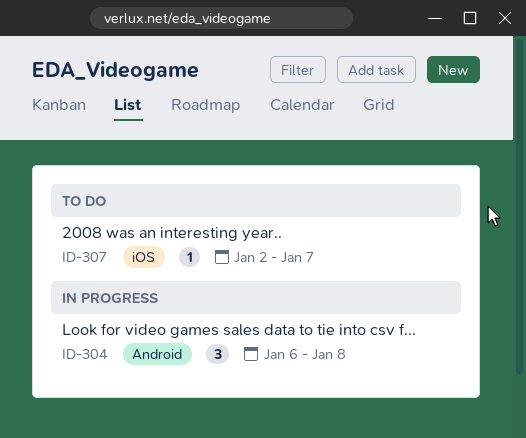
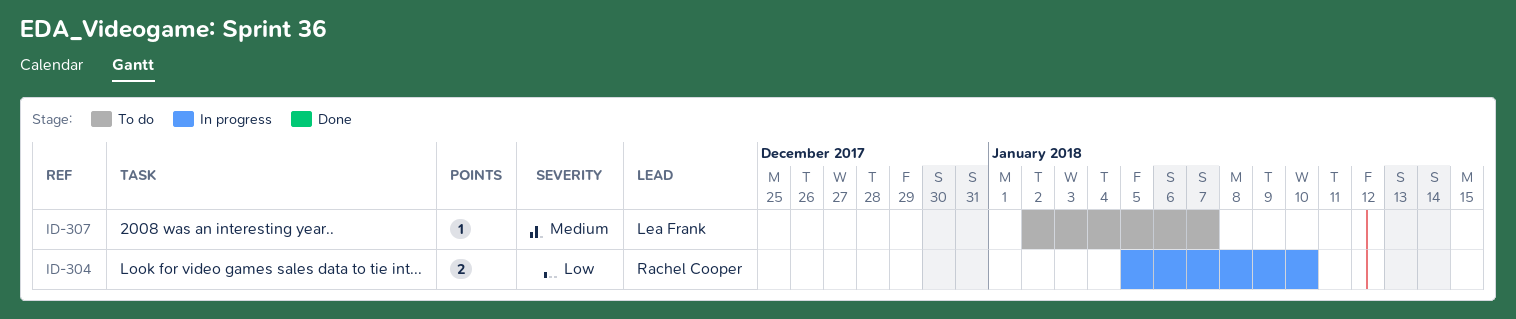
ID-304, estimate: 3 -> 2
ID-304, start: Jan 6 -> Jan 5
ID-304, due: Jan 8 -> Jan 10

